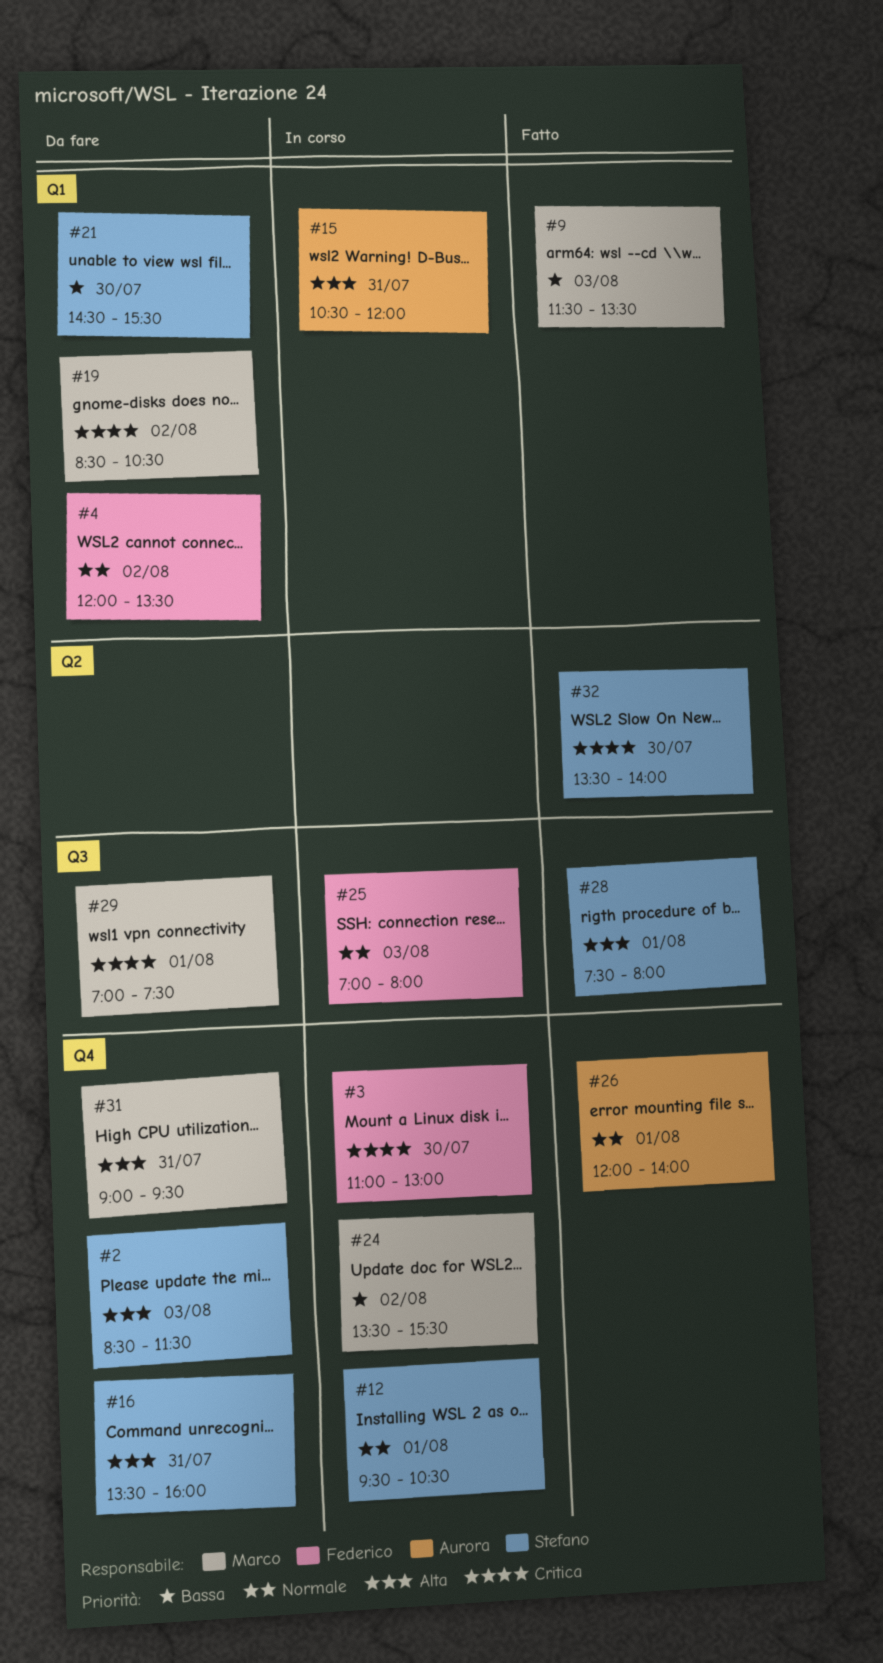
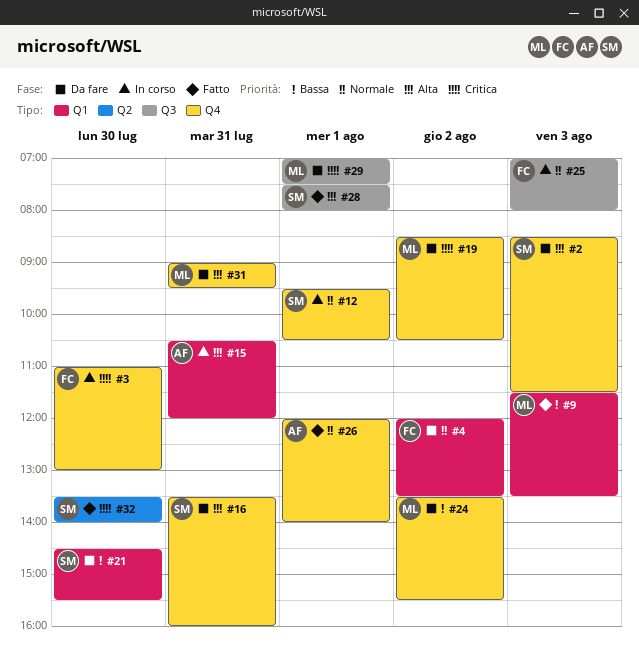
#19, label: Q1 -> Q4
#24, status: In corso -> Da fare

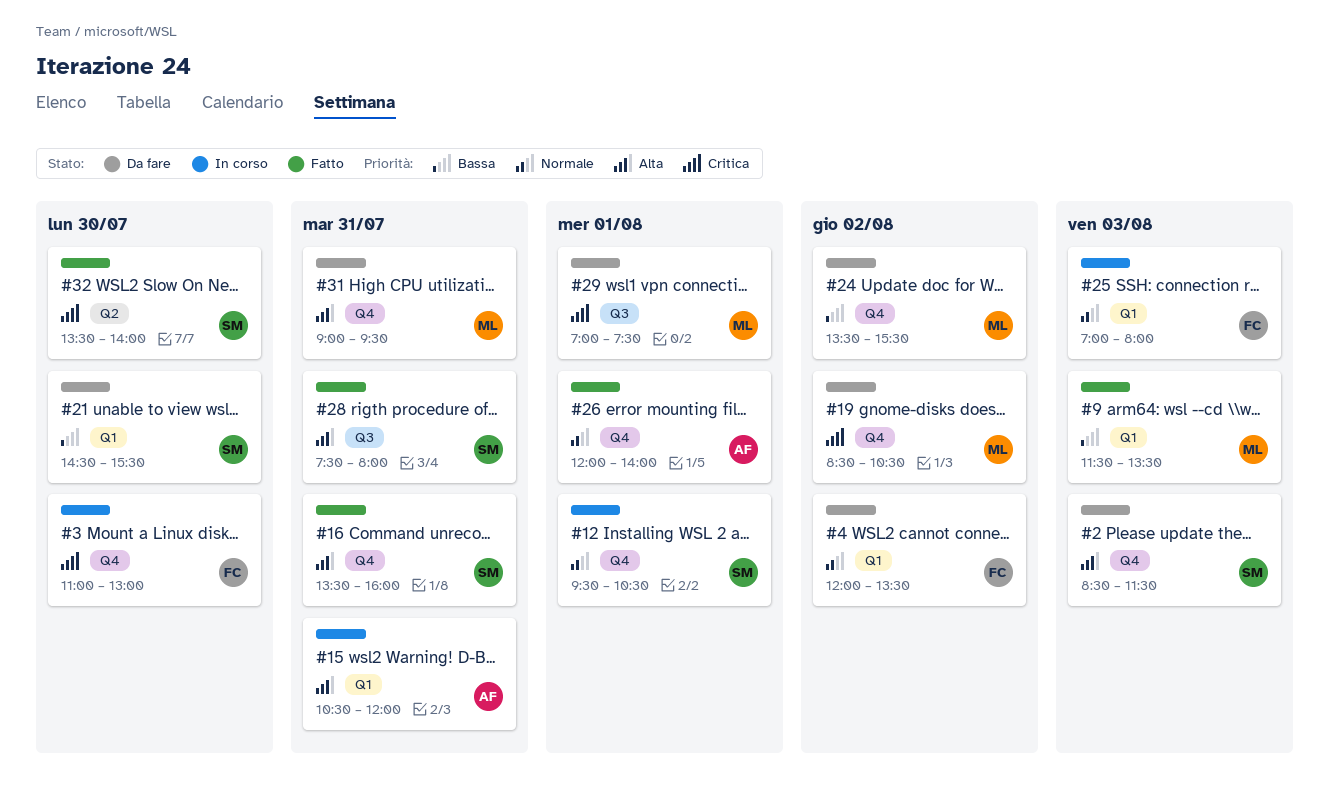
#16, status: Da fare -> Fatto
#25, label: Q3 -> Q1
#28, day: Aug 1 -> Jul 31

